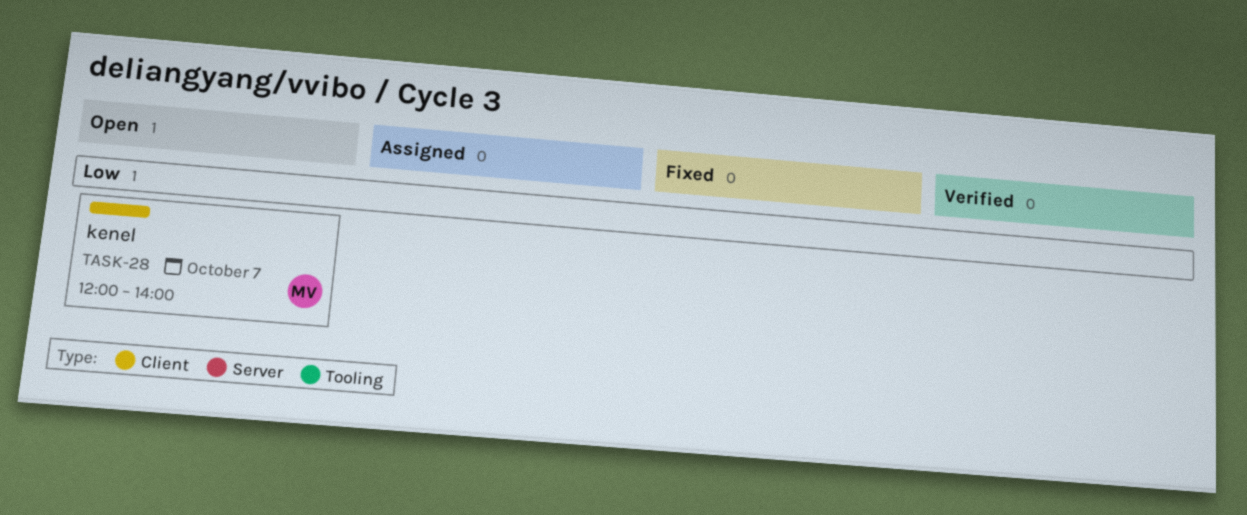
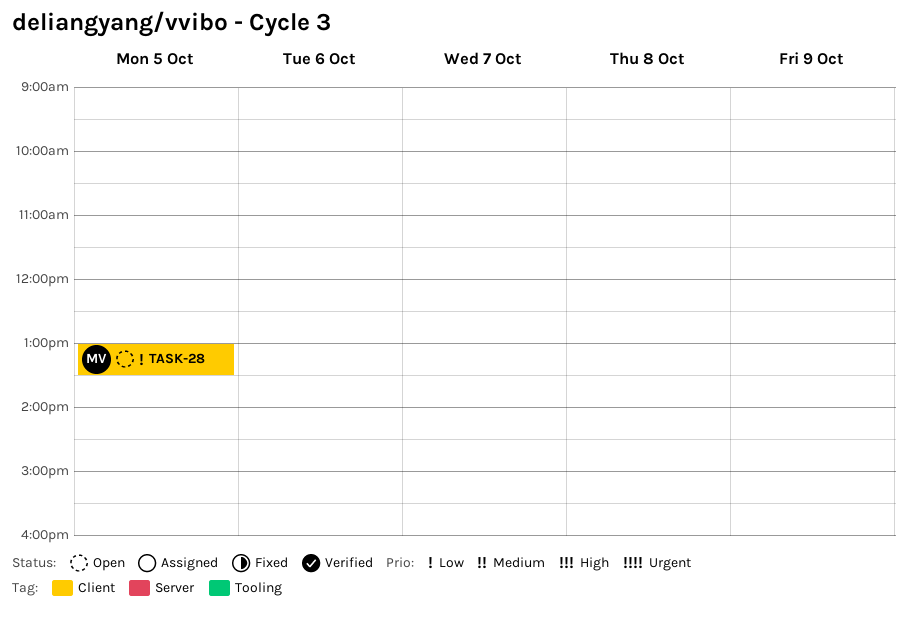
TASK-28, day: Oct 7 -> Oct 5
TASK-28, begins: 12:00 -> 13:00
TASK-28, ends: 14:00 -> 13:30

